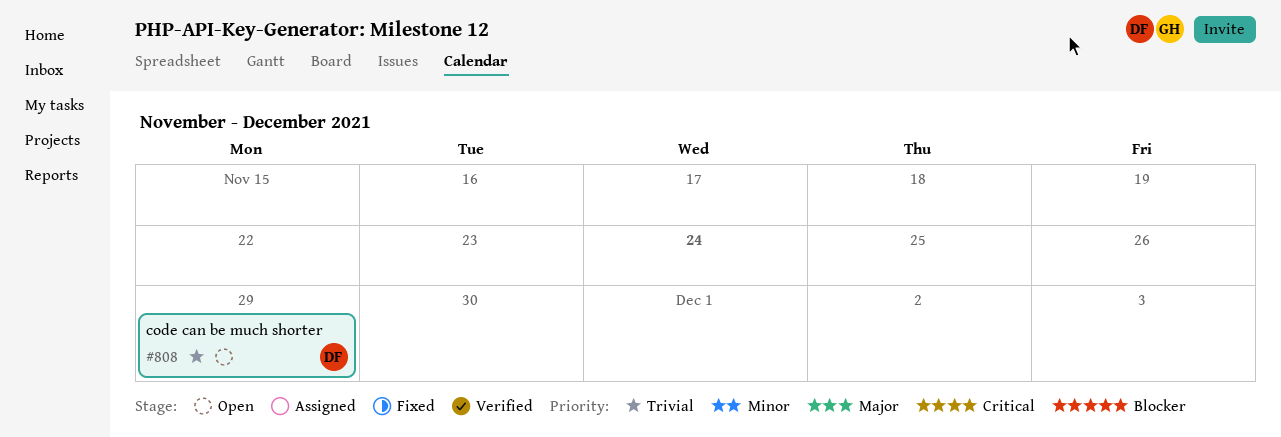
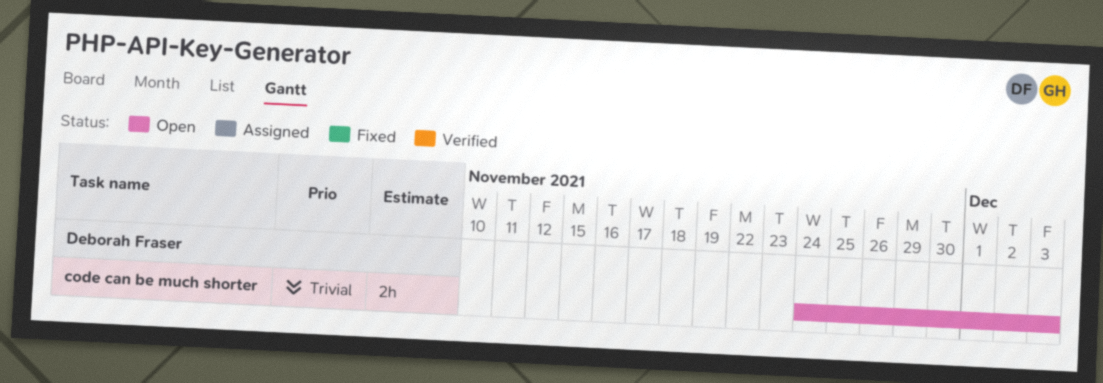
code can be much shorter, due: Nov 29 -> Dec 3

